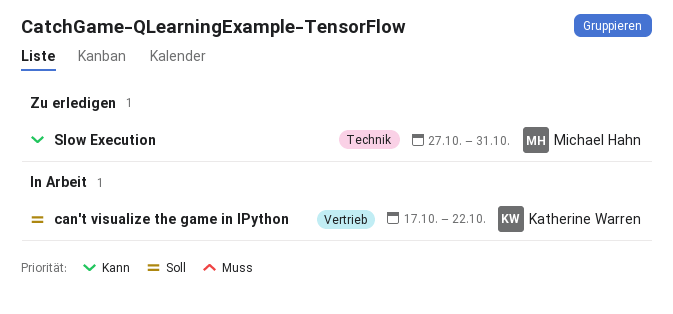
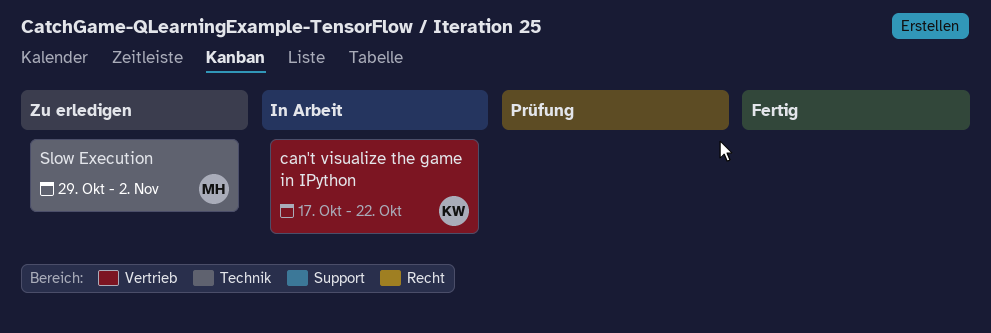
Slow Execution, start: Oct 27 -> Oct 29
Slow Execution, due: Oct 31 -> Nov 2

